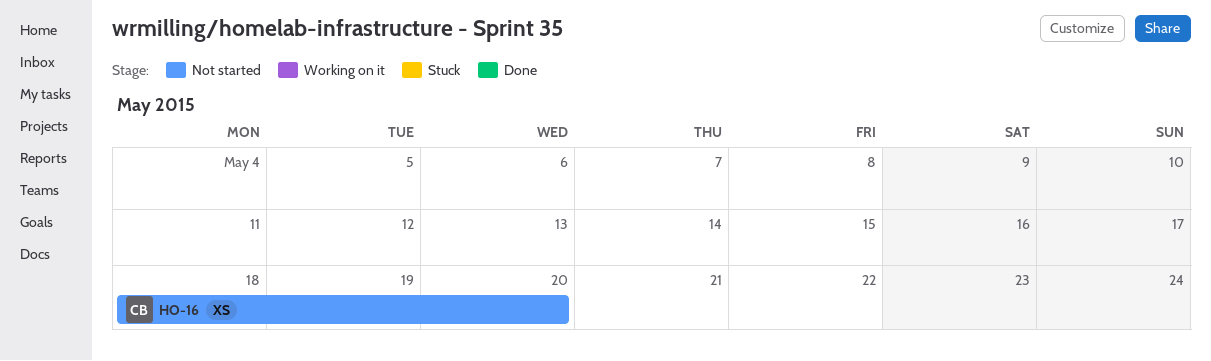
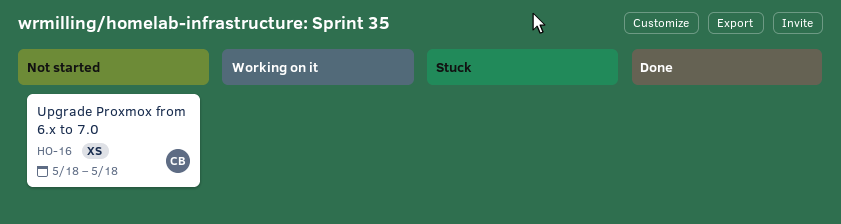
HO-16, due: May 20 -> May 18

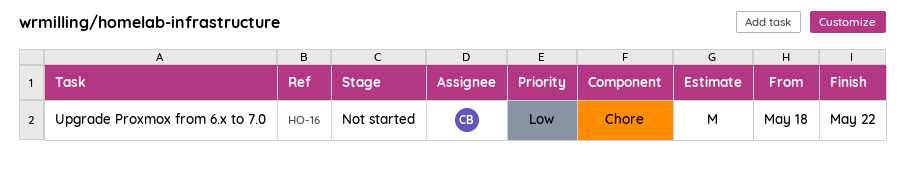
HO-16, estimate: XS -> M
HO-16, due: May 18 -> May 22

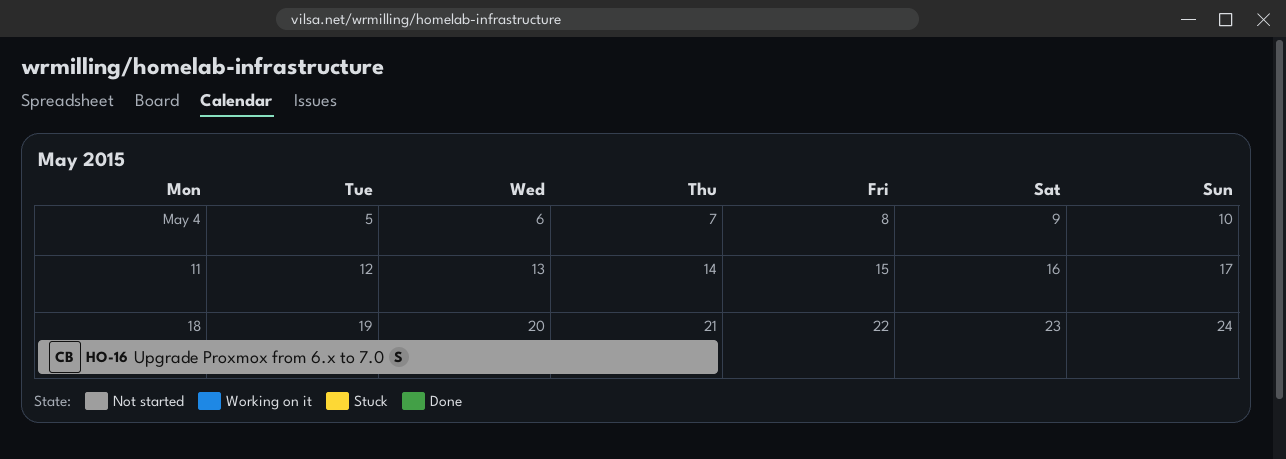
HO-16, estimate: M -> S
HO-16, due: May 22 -> May 21

